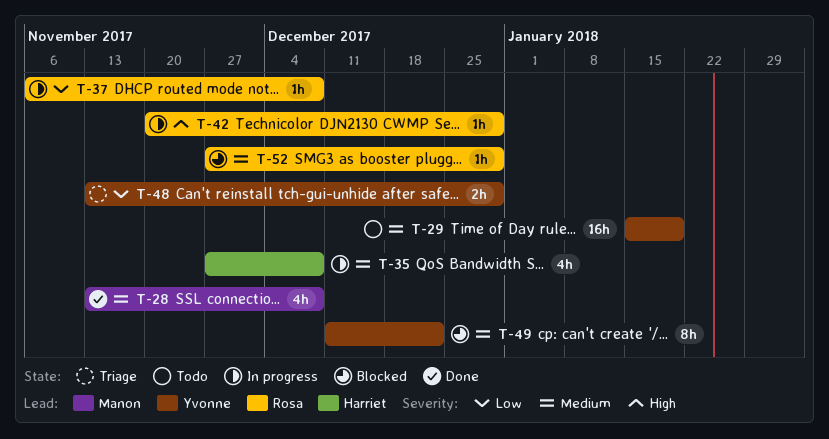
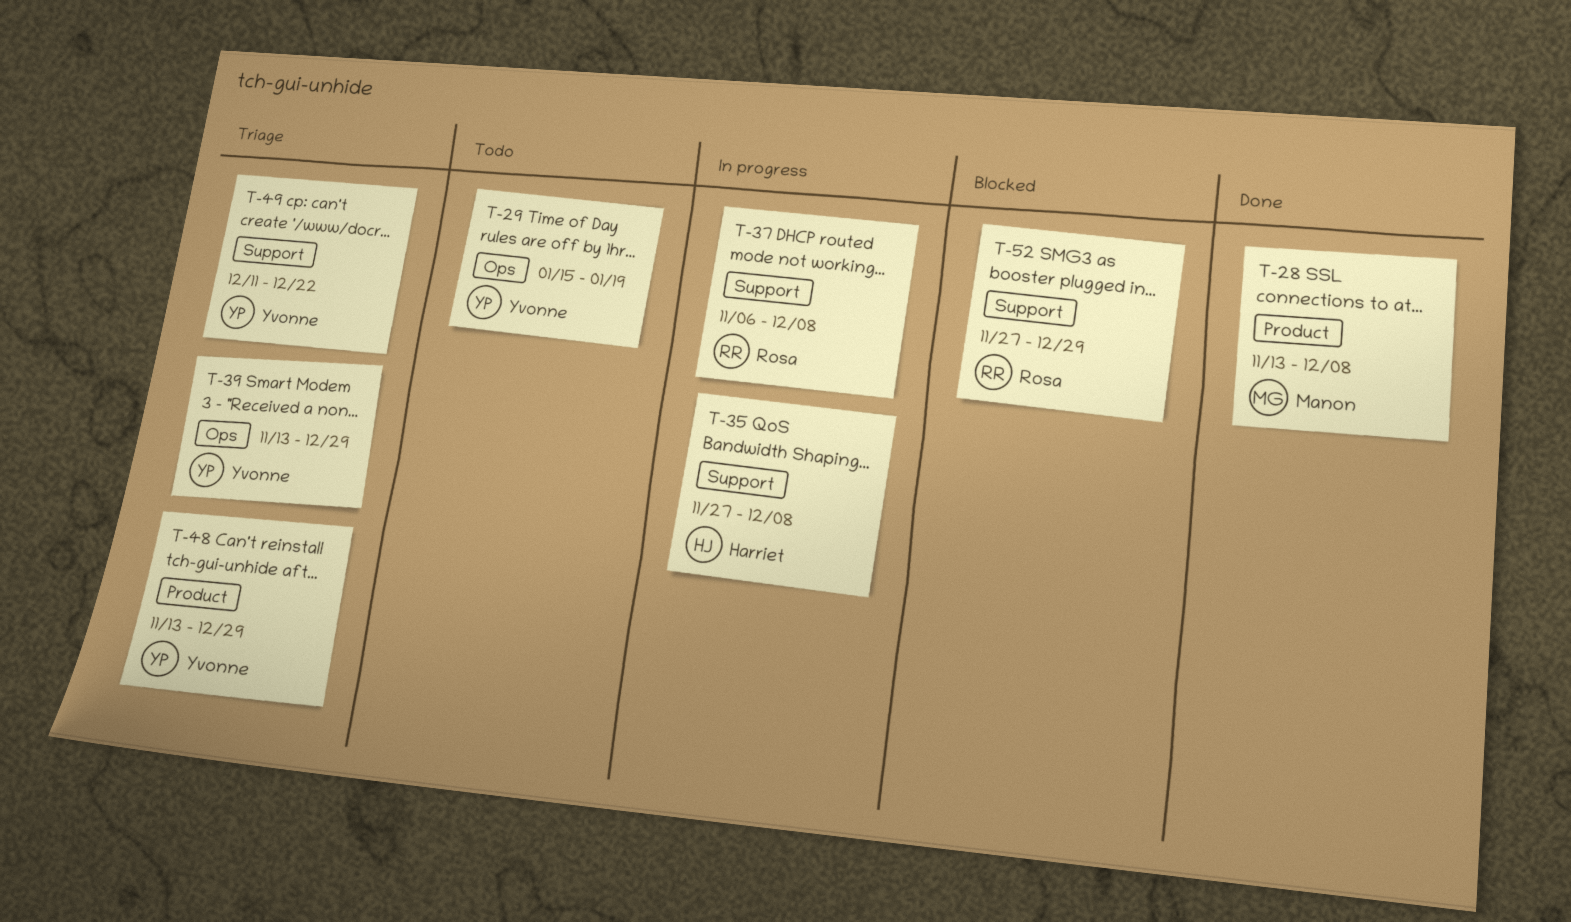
T-39: none -> present
T-42: present -> none
T-49, status: Blocked -> Triage

